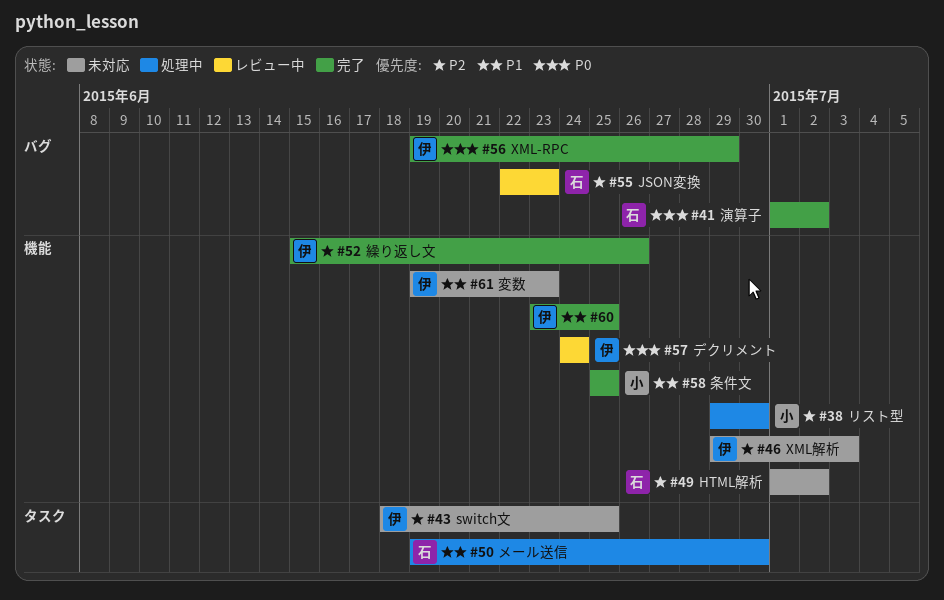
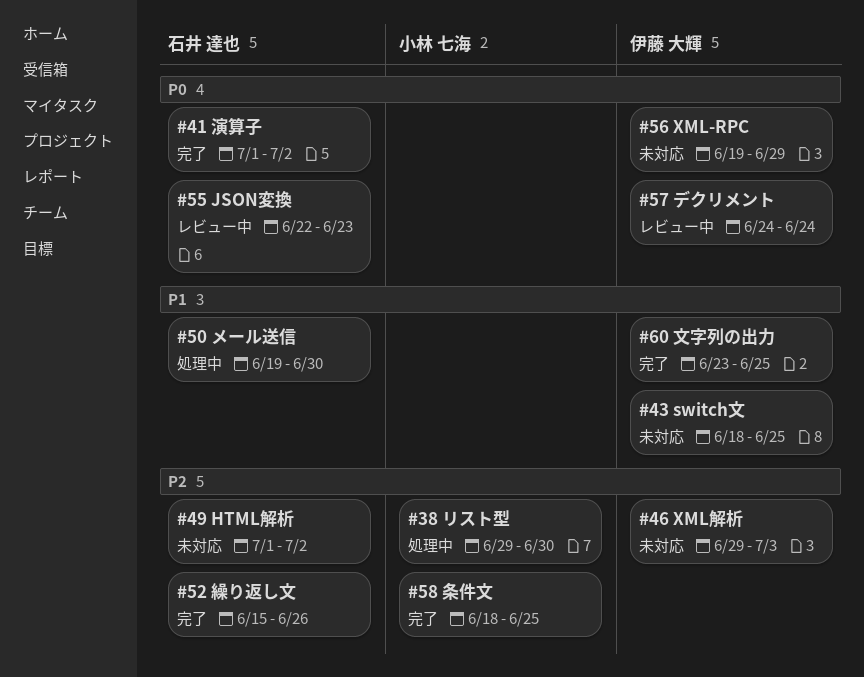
#43, priority: P2 -> P1
#52, owner: 伊藤 大輝 -> 石井 達也
#55, priority: P2 -> P0
#56, status: 完了 -> 未対応
#58, priority: P1 -> P2
#58, start: Jun 25 -> Jun 18
#61: present -> none

